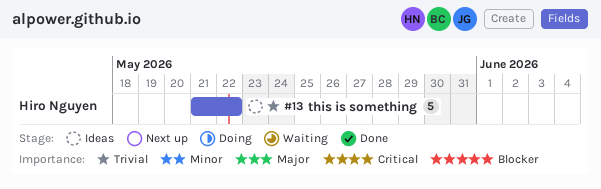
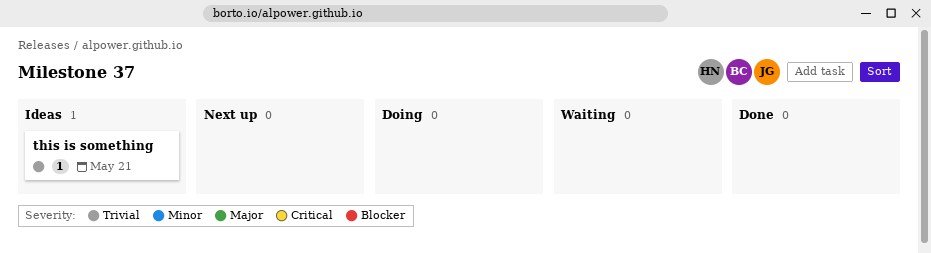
this is something, estimate: 5 -> 1
this is something, due: May 22 -> May 21

